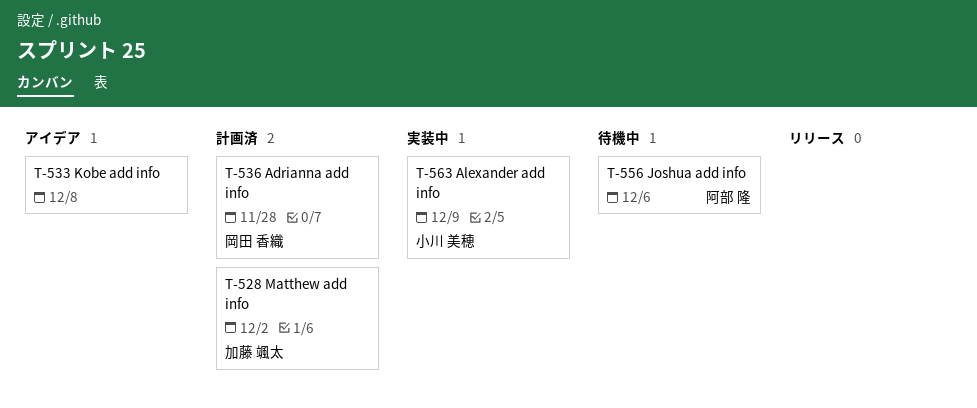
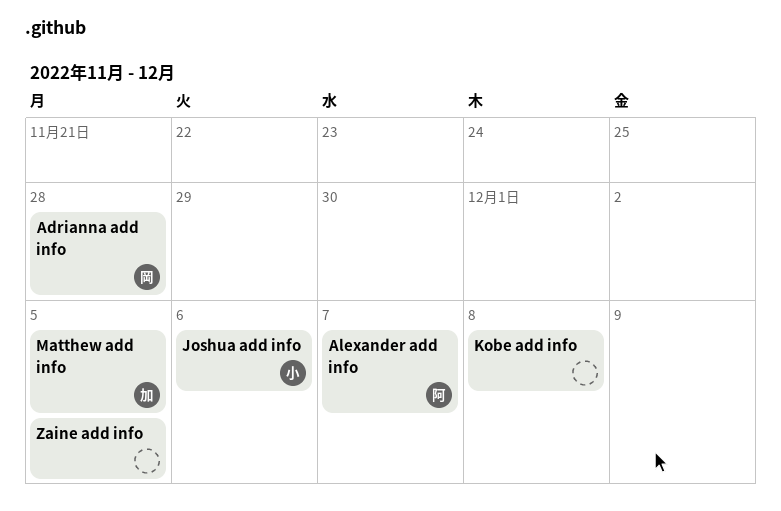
Alexander add info, owner: 小川 美穂 -> 阿部 隆
Alexander add info, due: Dec 9 -> Dec 7
Joshua add info, owner: 阿部 隆 -> 小川 美穂
Matthew add info, due: Dec 2 -> Dec 5
Zaine add info: none -> present

